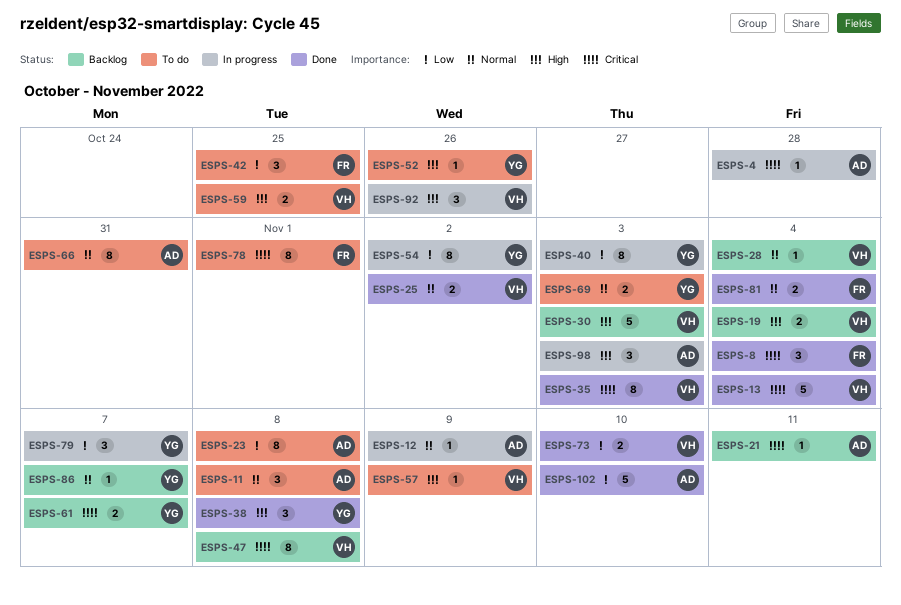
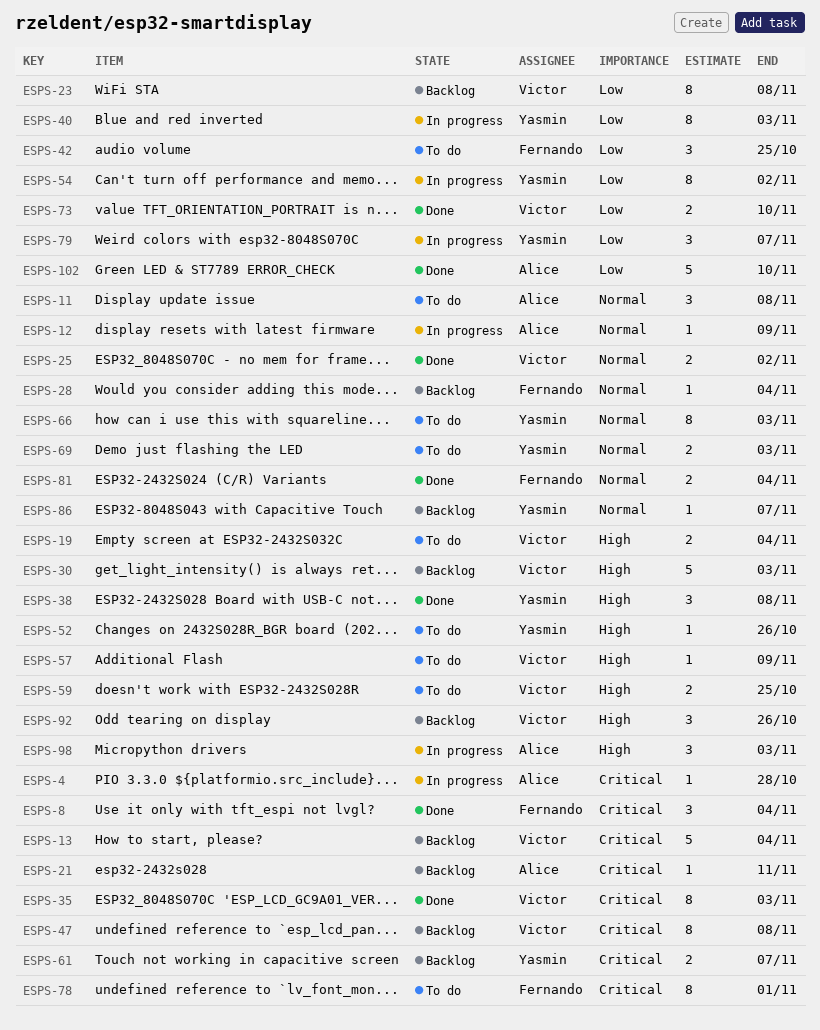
ESPS-13, status: Done -> Backlog
ESPS-19, status: Backlog -> To do
ESPS-23, status: To do -> Backlog
ESPS-23, owner: Alice -> Victor
ESPS-28, owner: Victor -> Fernando
ESPS-66, owner: Alice -> Yasmin
ESPS-66, due: Oct 31 -> Nov 3
ESPS-92, status: In progress -> Backlog

